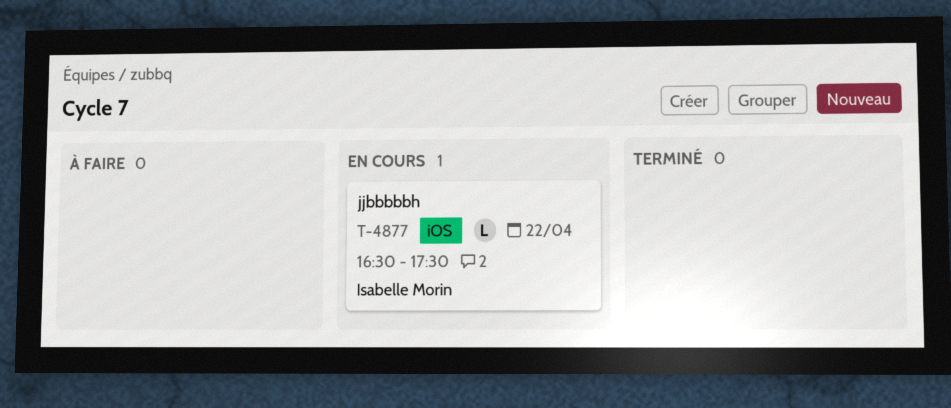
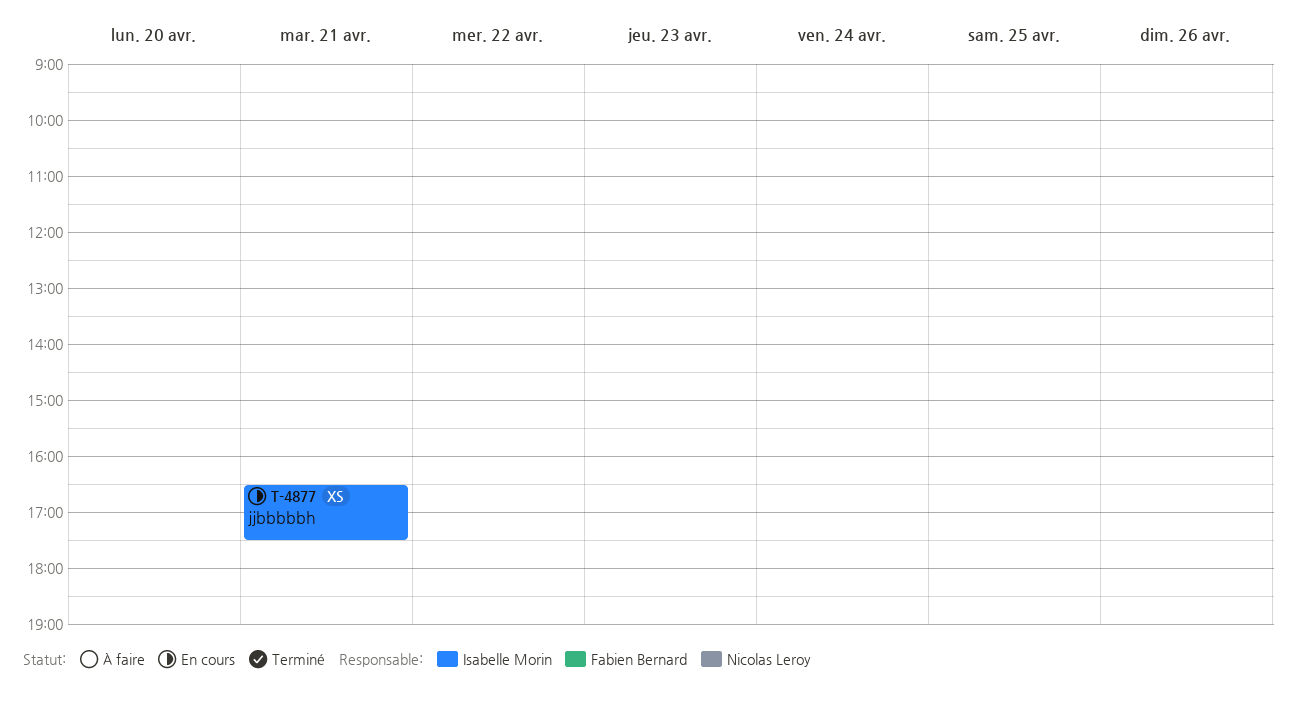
T-4877, estimate: L -> XS
T-4877, day: Apr 22 -> Apr 21

